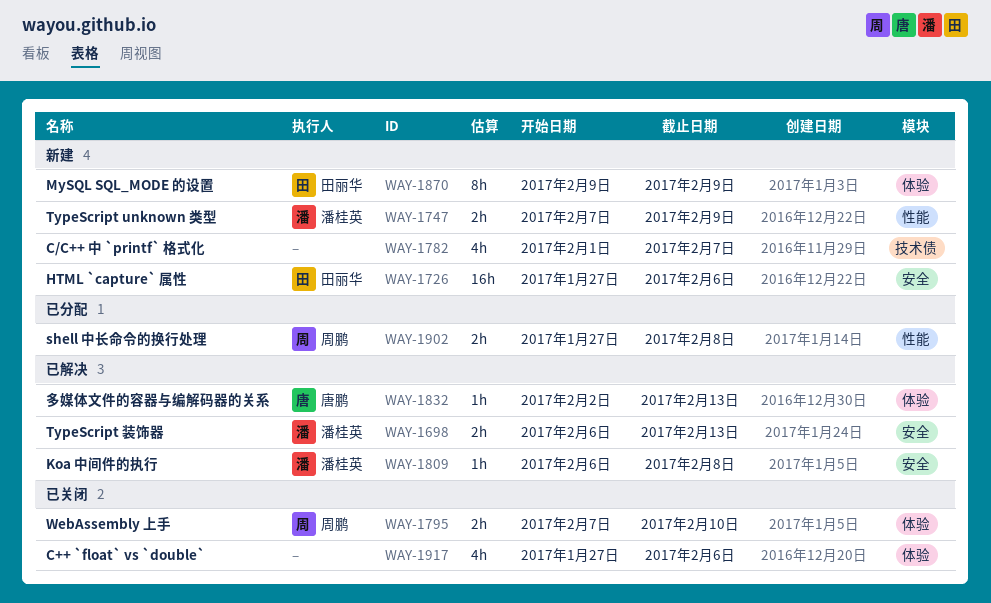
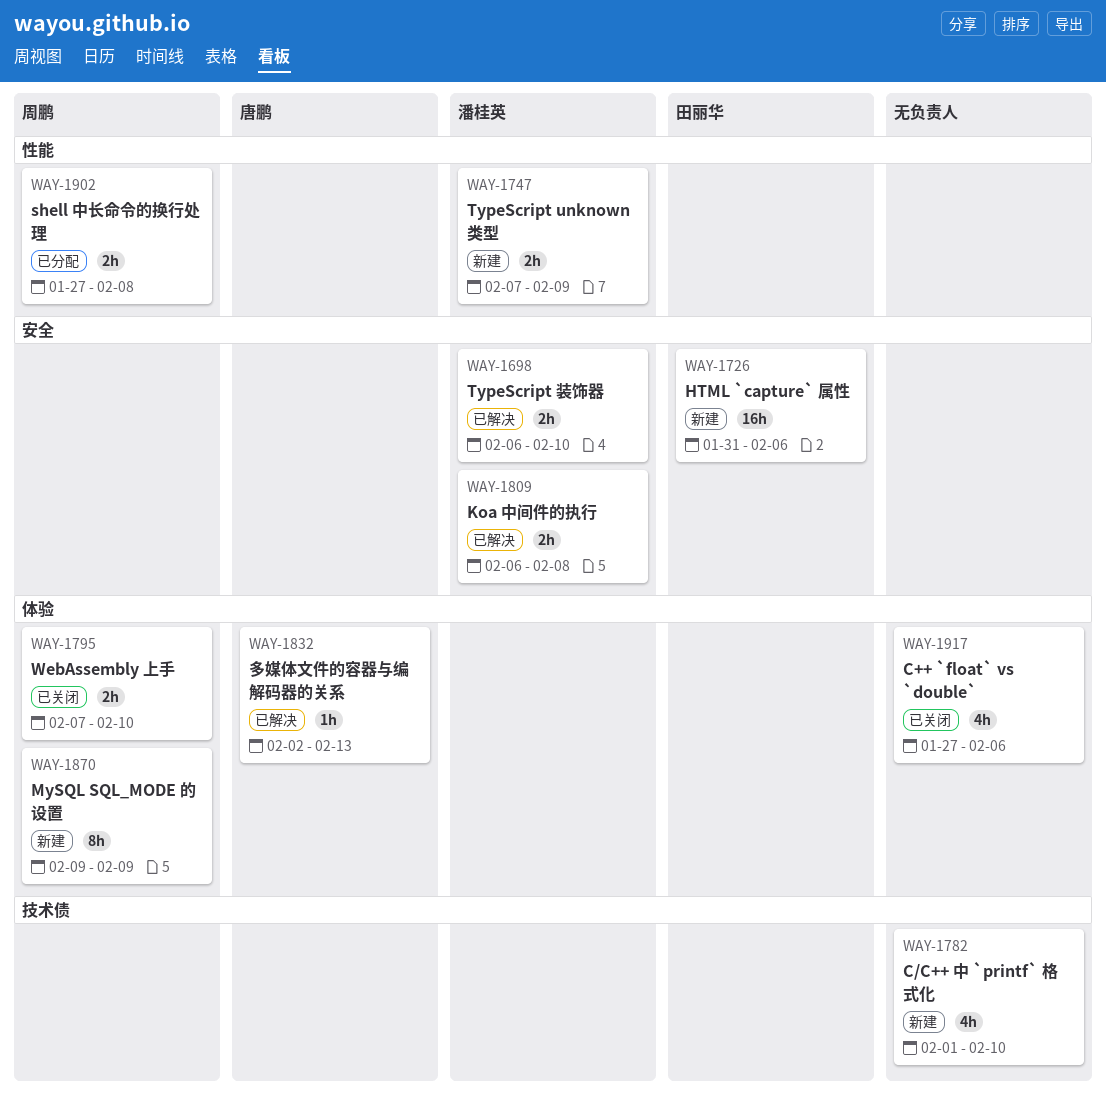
WAY-1698, due: Feb 13 -> Feb 10
WAY-1726, start: Jan 27 -> Jan 31
WAY-1782, due: Feb 7 -> Feb 10
WAY-1809, estimate: 1h -> 2h
WAY-1870, owner: 田丽华 -> 周鹏

